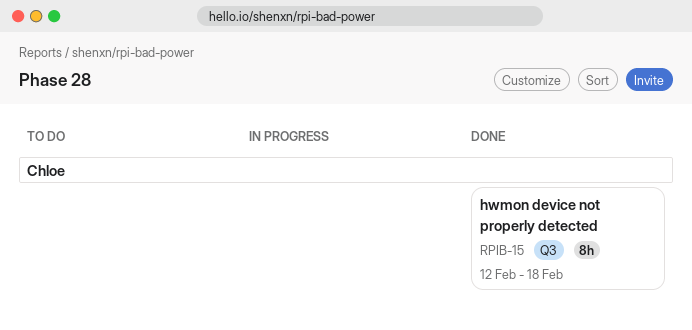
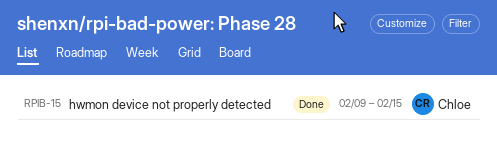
RPIB-15, start: Feb 12 -> Feb 9
RPIB-15, due: Feb 18 -> Feb 15

